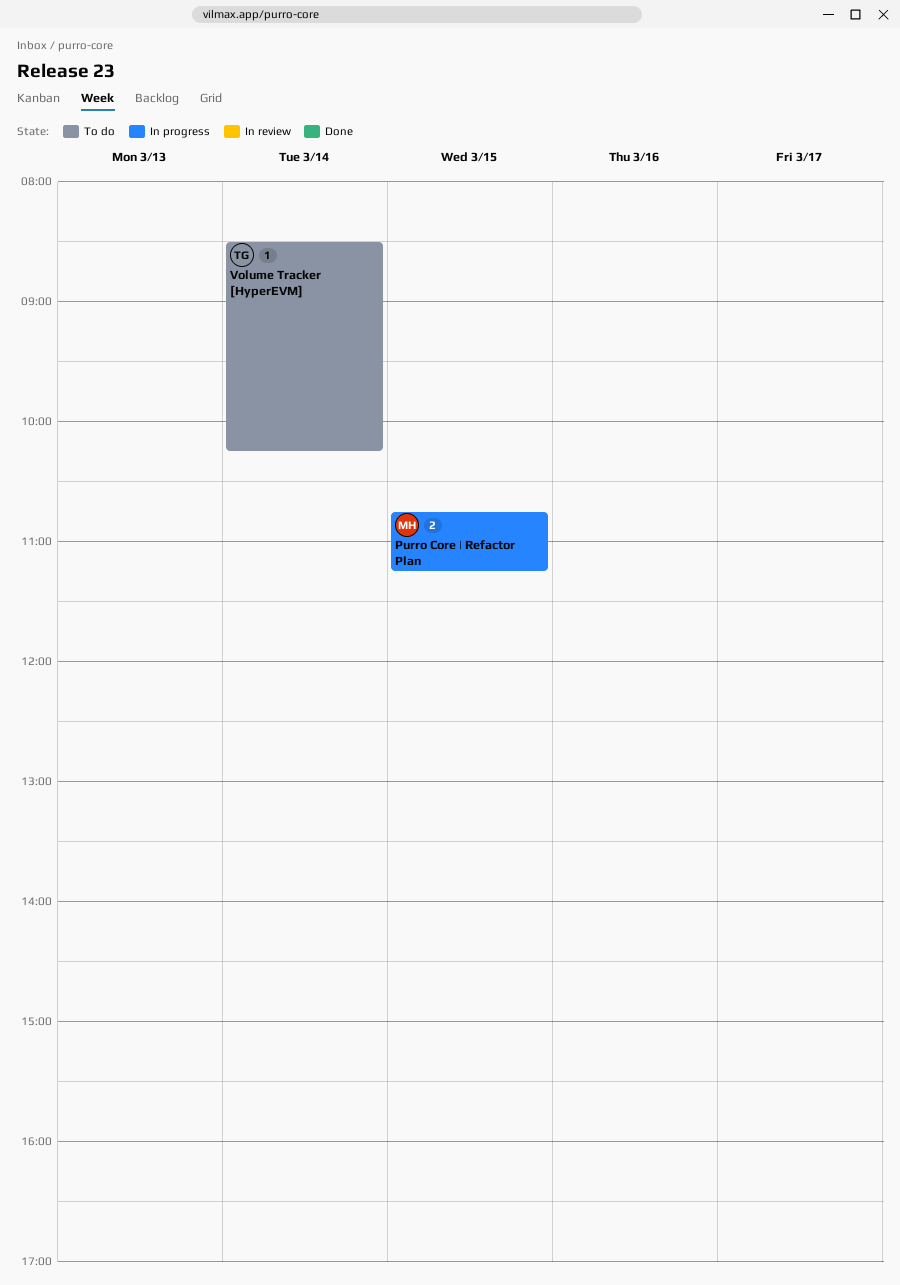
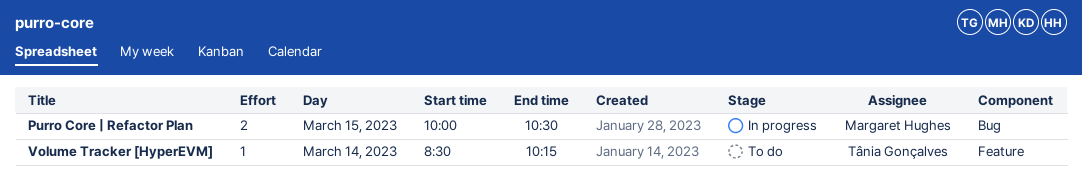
Purro Core | Refactor Plan, begins: 10:45 -> 10:00
Purro Core | Refactor Plan, ends: 11:15 -> 10:30

